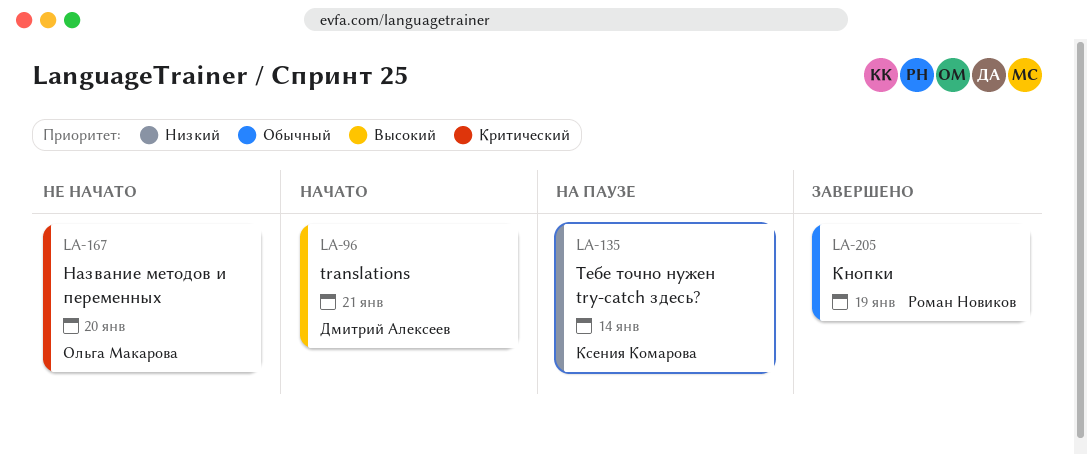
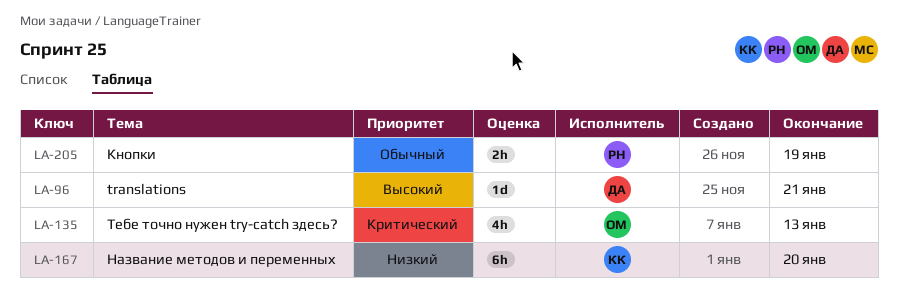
LA-135, owner: Ксения Комарова -> Ольга Макарова
LA-135, priority: Низкий -> Критический
LA-135, due: Jan 14 -> Jan 13
LA-167, owner: Ольга Макарова -> Ксения Комарова
LA-167, priority: Критический -> Низкий

